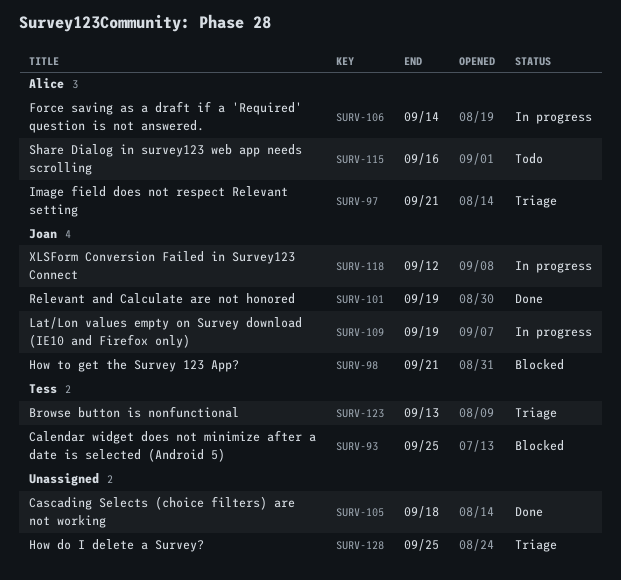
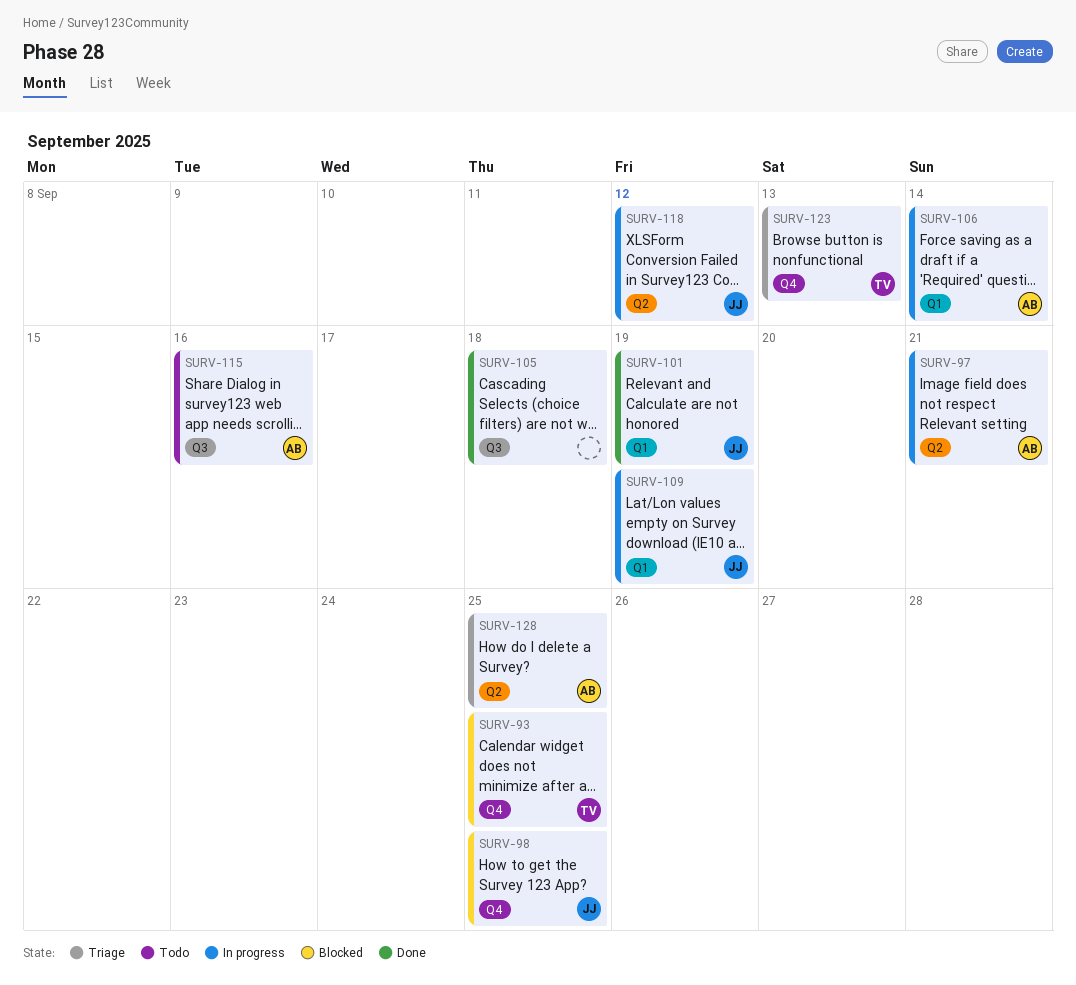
SURV-97, status: Triage -> In progress
SURV-98, due: Sep 21 -> Sep 25
SURV-128, owner: none -> Alice

